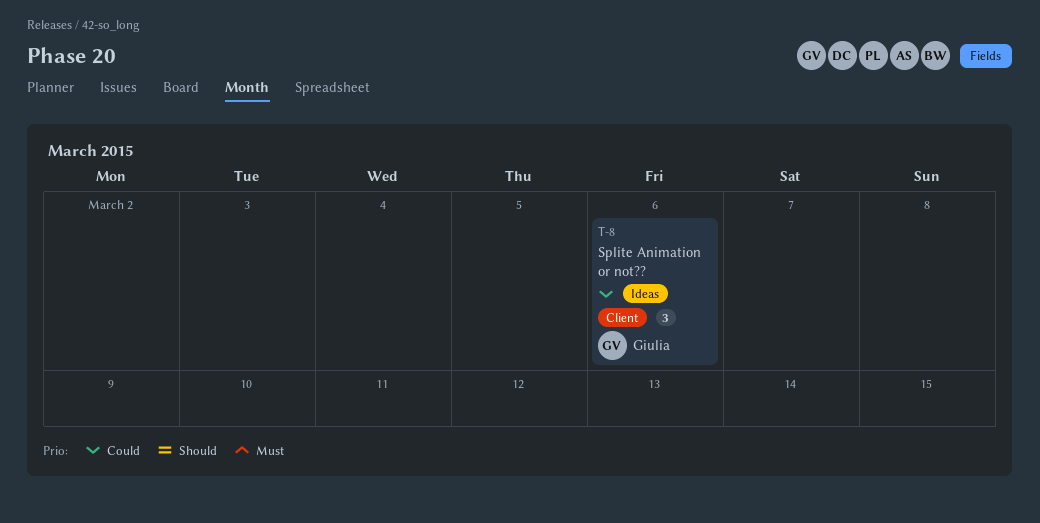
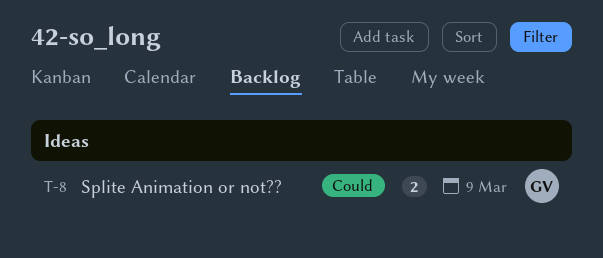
T-8, estimate: 3 -> 2
T-8, due: Mar 6 -> Mar 9

